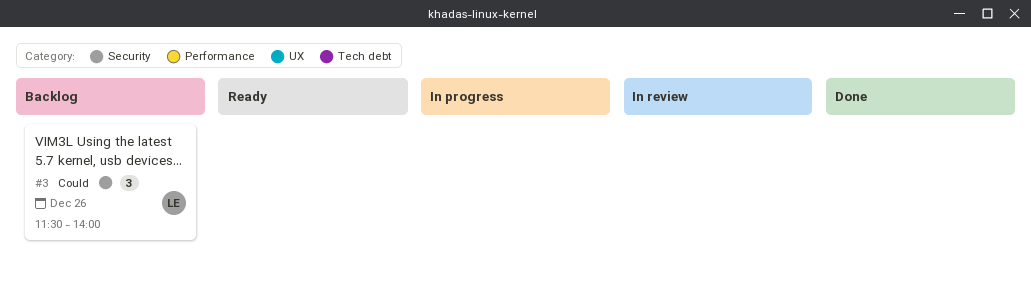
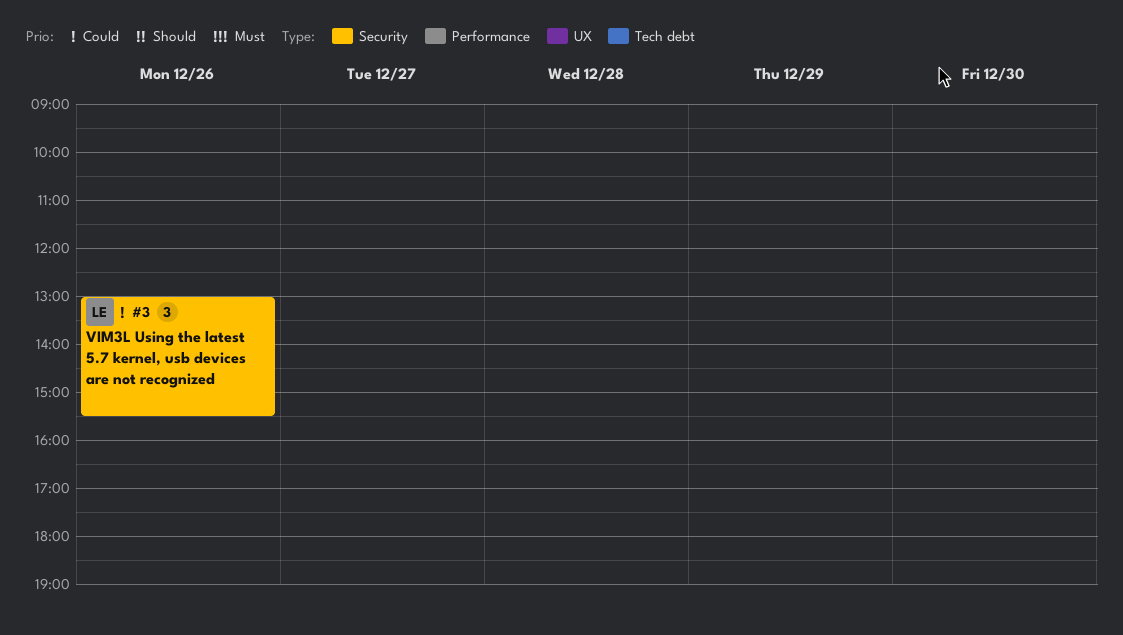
#3, begins: 11:30 -> 13:00
#3, ends: 14:00 -> 15:30

